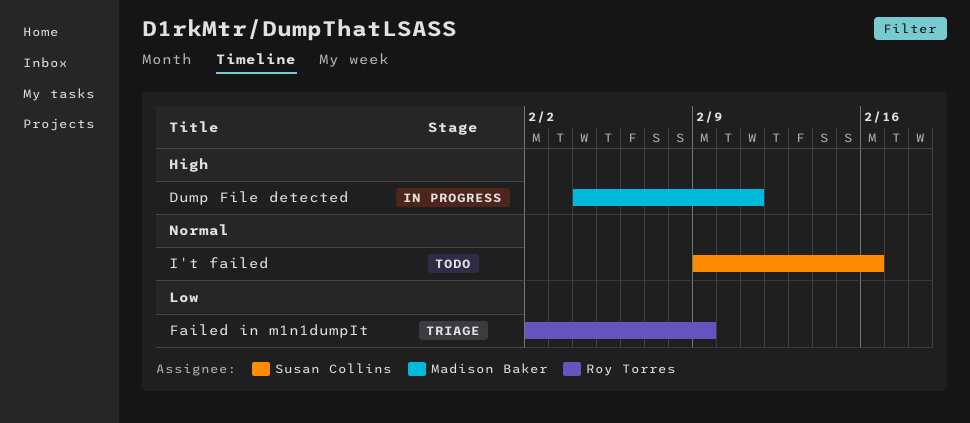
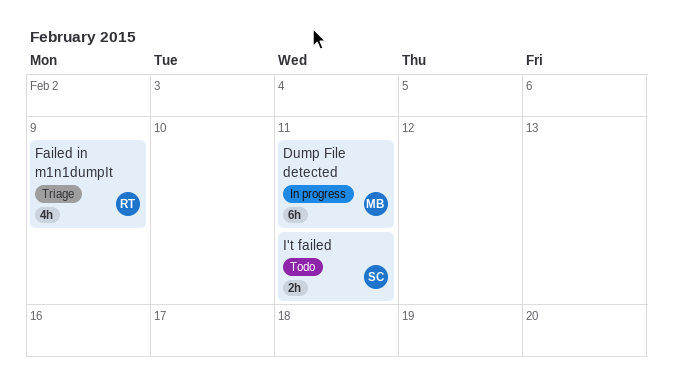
I't failed, due: Feb 16 -> Feb 11

